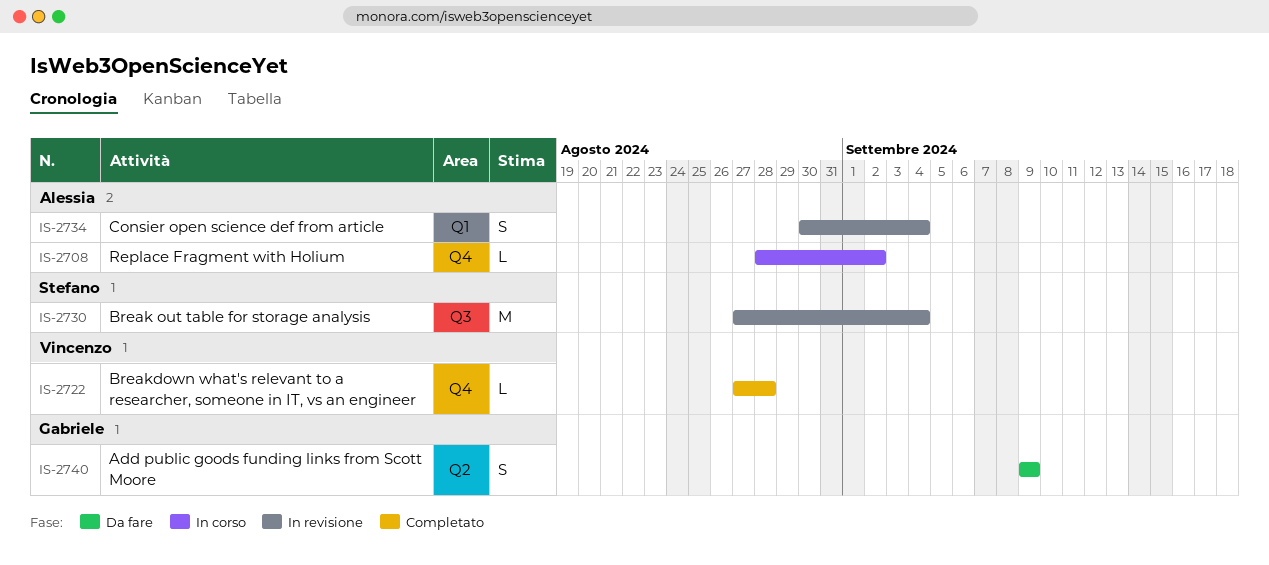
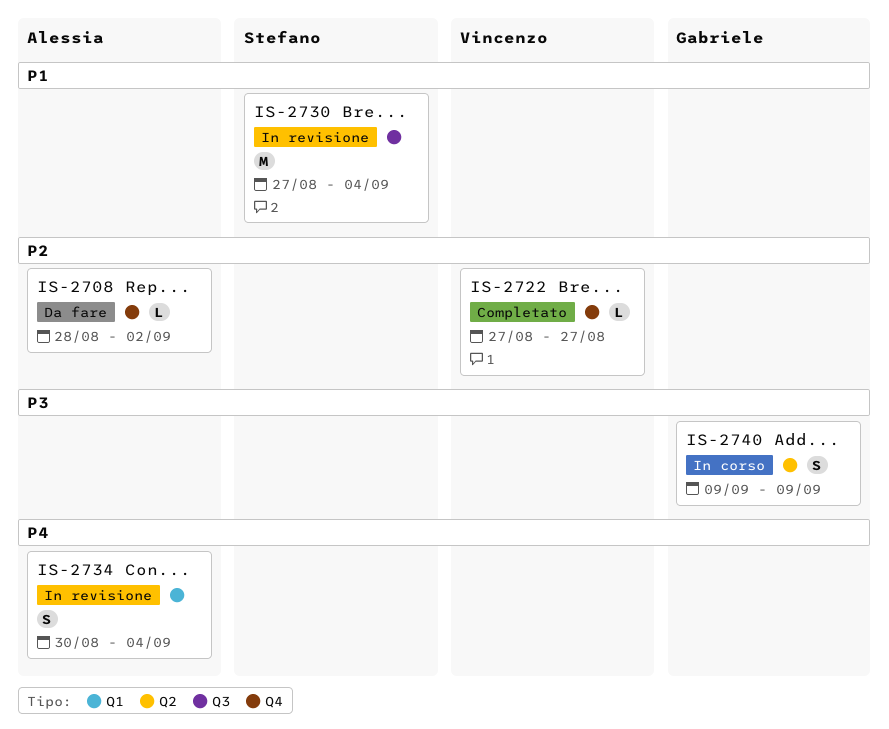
IS-2708, status: In corso -> Da fare
IS-2722, due: Aug 28 -> Aug 27
IS-2740, status: Da fare -> In corso

